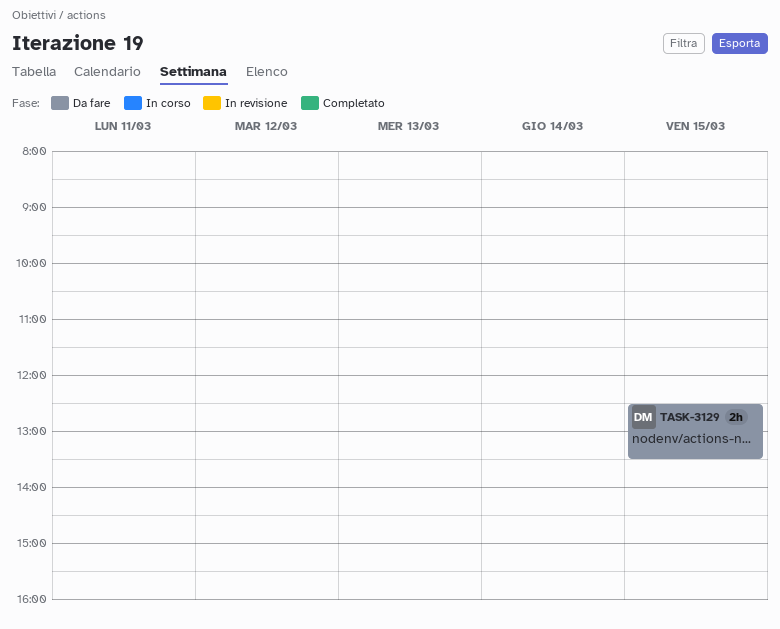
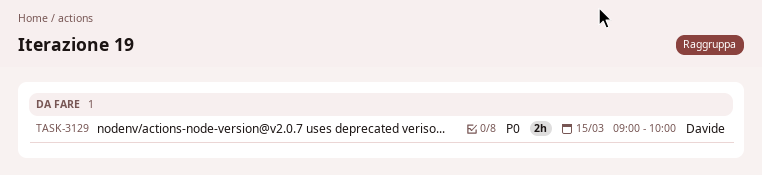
TASK-3129, begins: 12:30 -> 09:00
TASK-3129, ends: 13:30 -> 10:00

